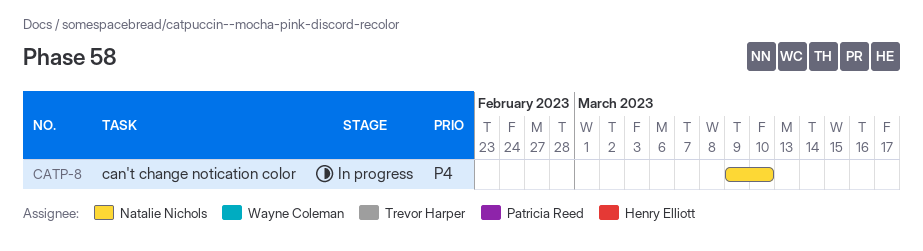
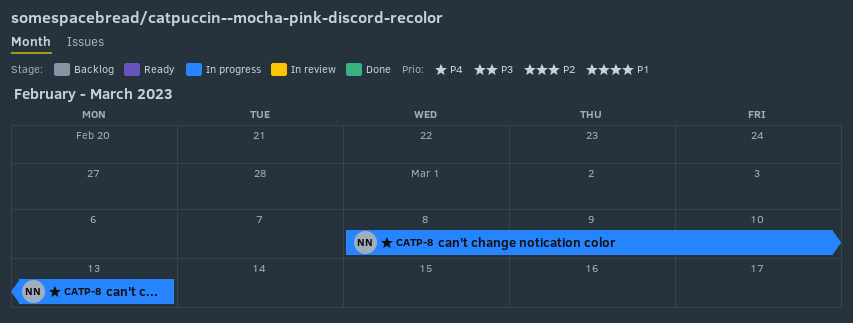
CATP-8, start: Mar 9 -> Mar 8
CATP-8, due: Mar 10 -> Mar 13

